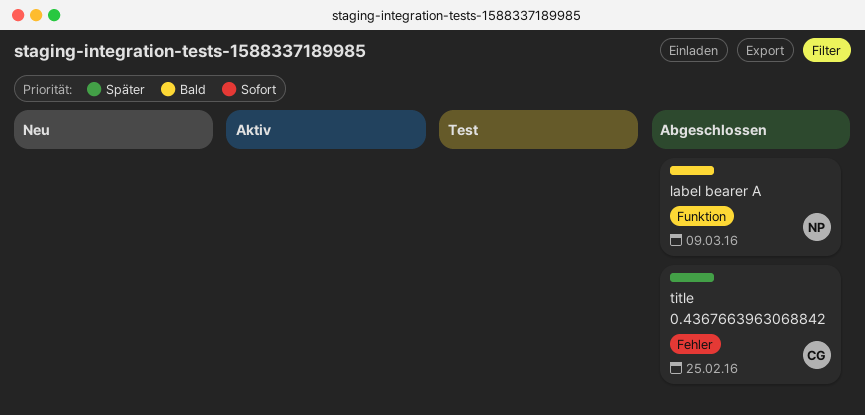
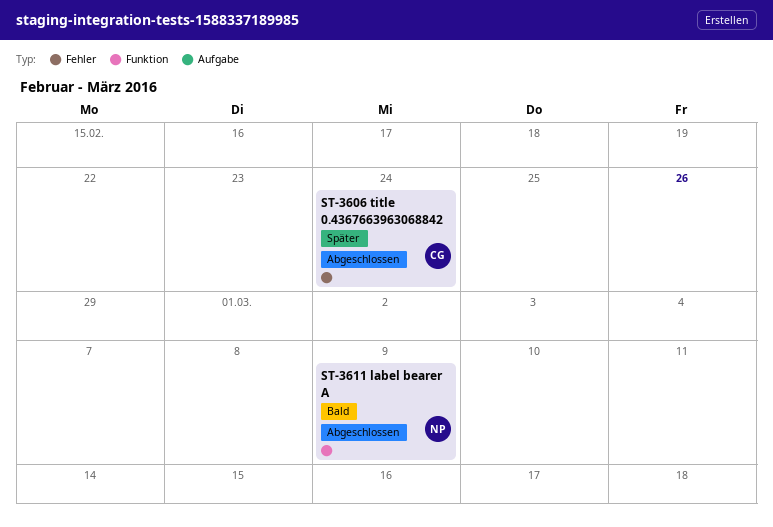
title 0.4367663963068842, due: Feb 25 -> Feb 24

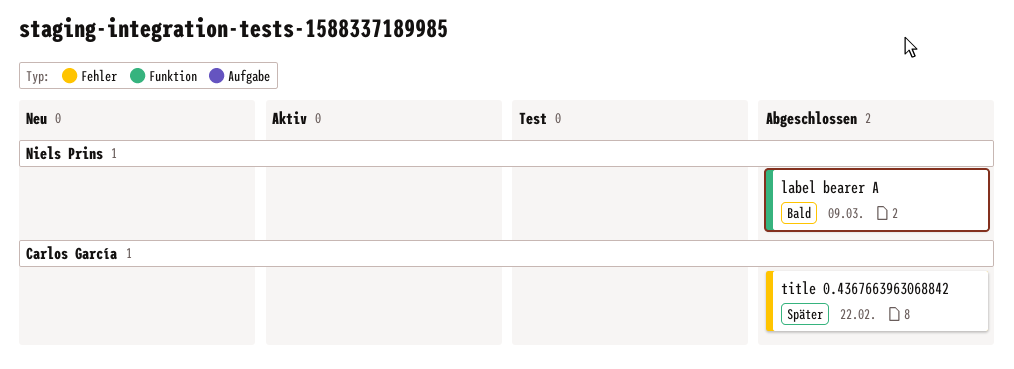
title 0.4367663963068842, due: Feb 24 -> Feb 22

